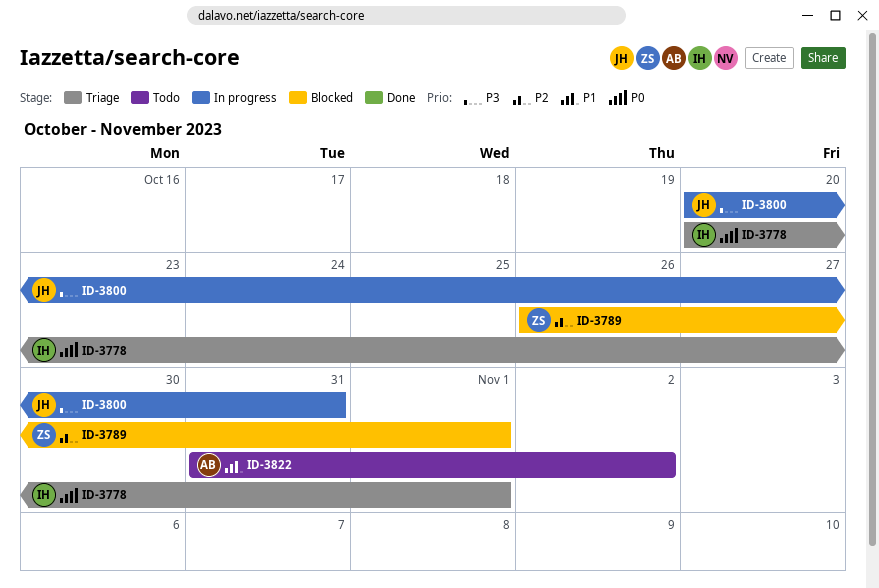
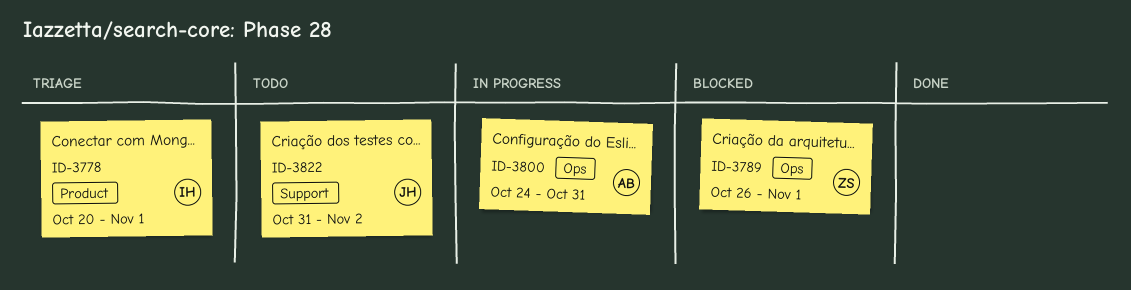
ID-3800, owner: JH -> AB
ID-3800, start: Oct 20 -> Oct 24
ID-3822, owner: AB -> JH

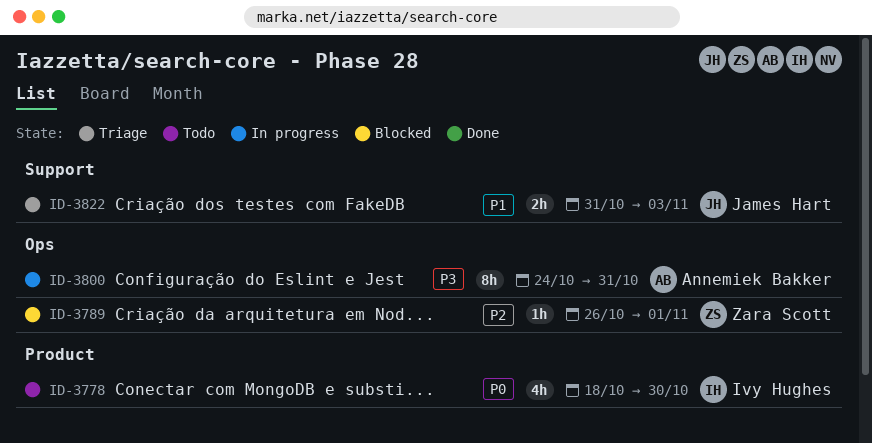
ID-3778, status: Triage -> Todo
ID-3778, start: Oct 20 -> Oct 18
ID-3778, due: Nov 1 -> Oct 30
ID-3822, status: Todo -> Triage
ID-3822, due: Nov 2 -> Nov 3

